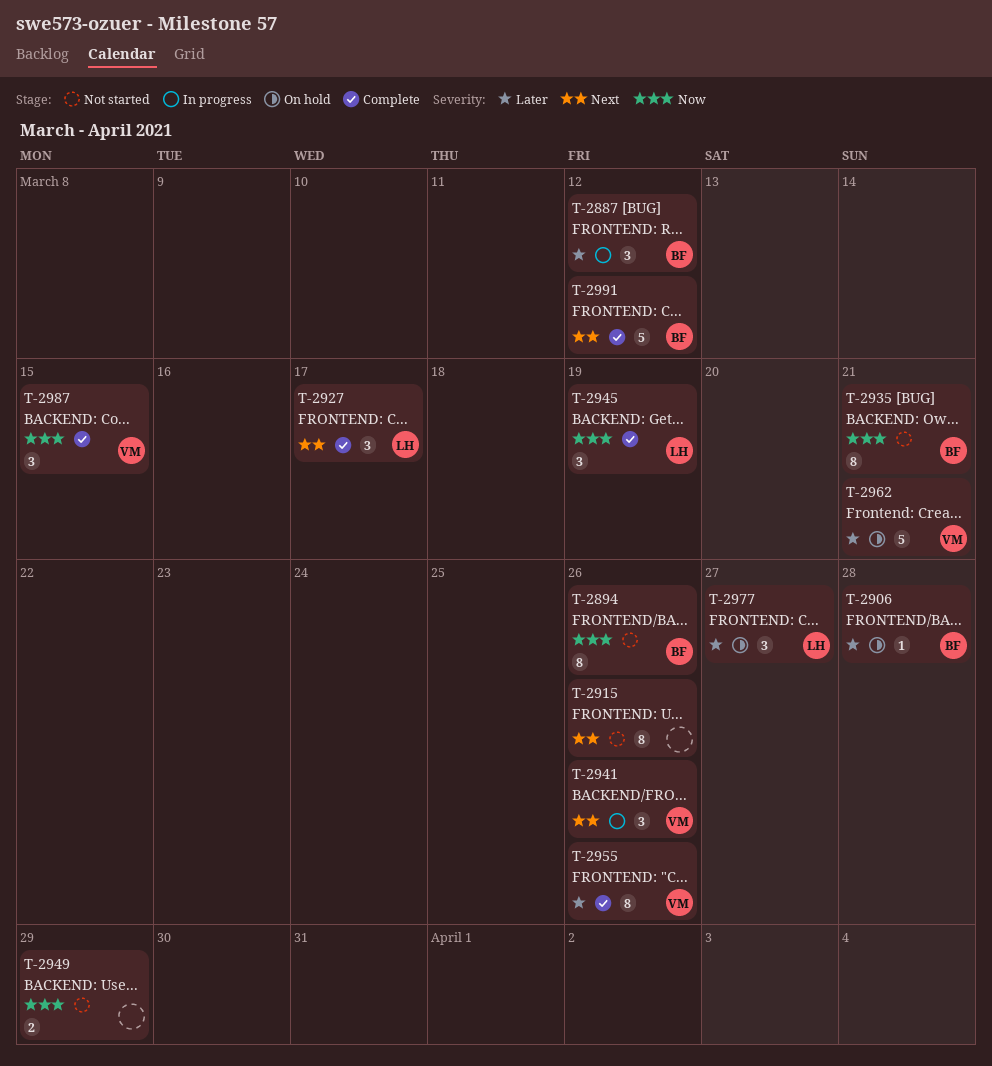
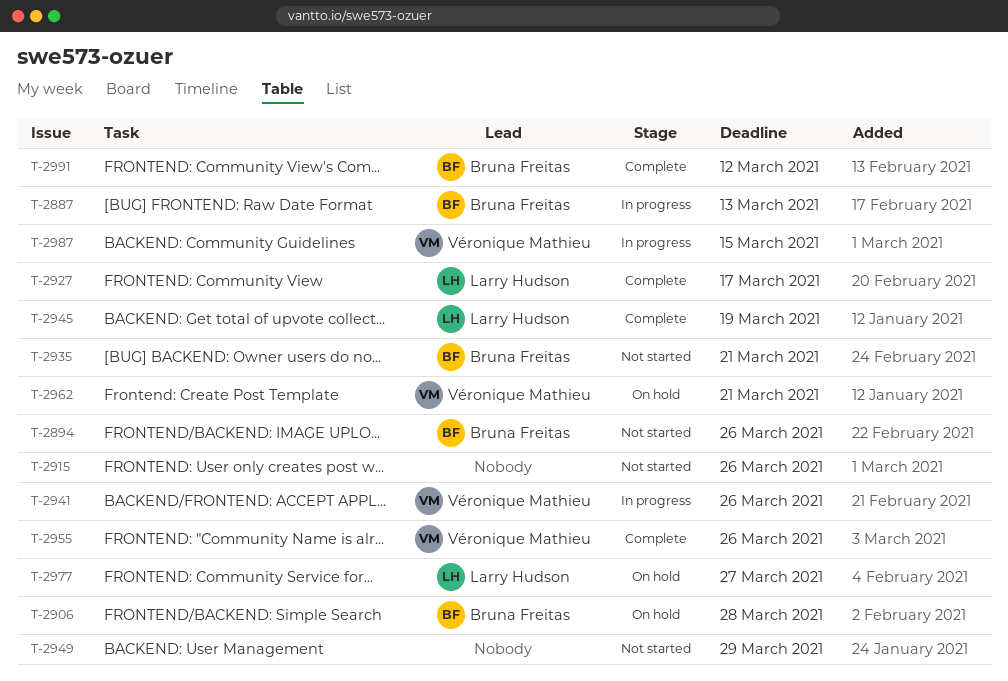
T-2887, due: Mar 12 -> Mar 13
T-2987, status: Complete -> In progress

